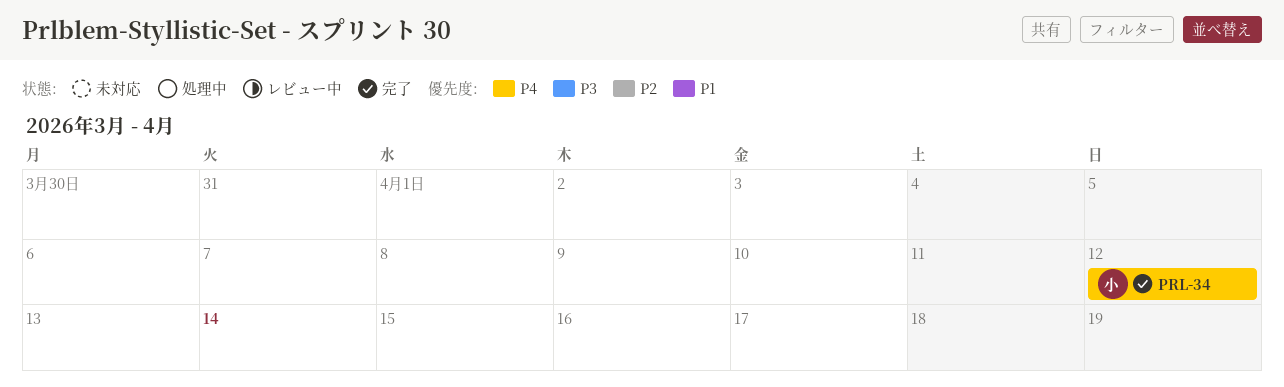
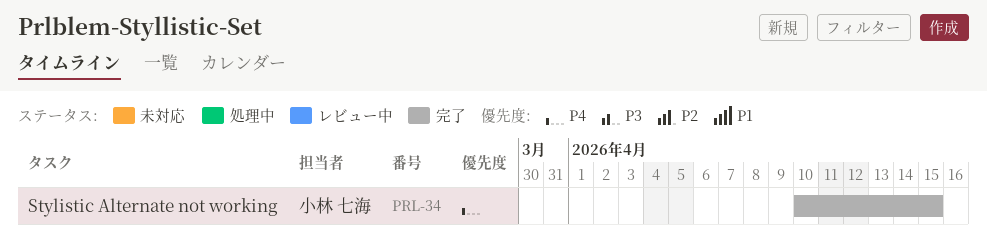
PRL-34, start: Apr 12 -> Apr 10
PRL-34, due: Apr 12 -> Apr 15

